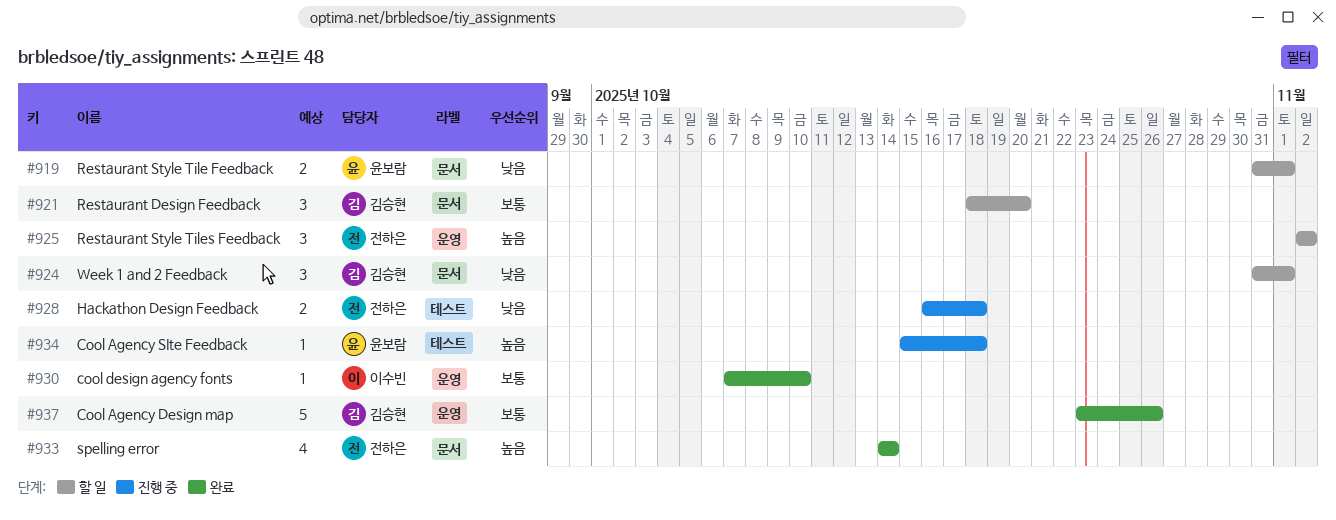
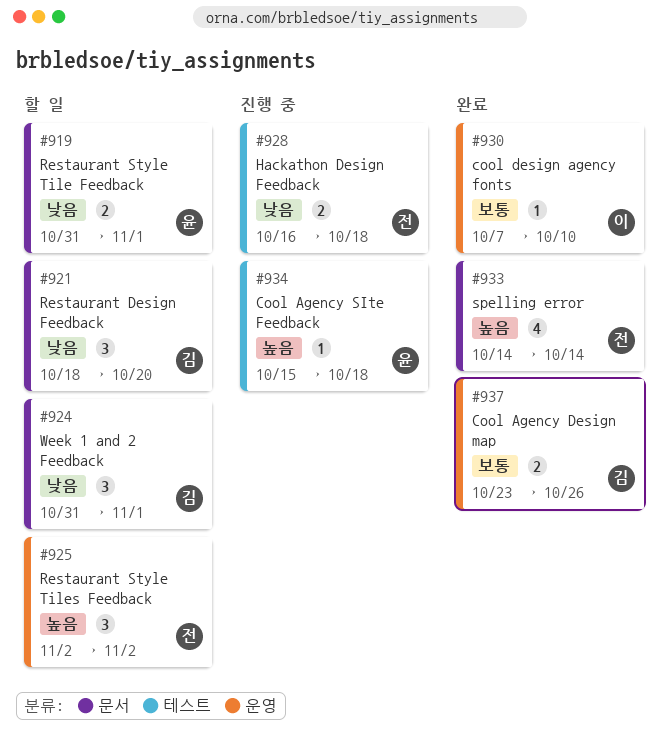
#921, priority: 보통 -> 낮음
#937, estimate: 5 -> 2

